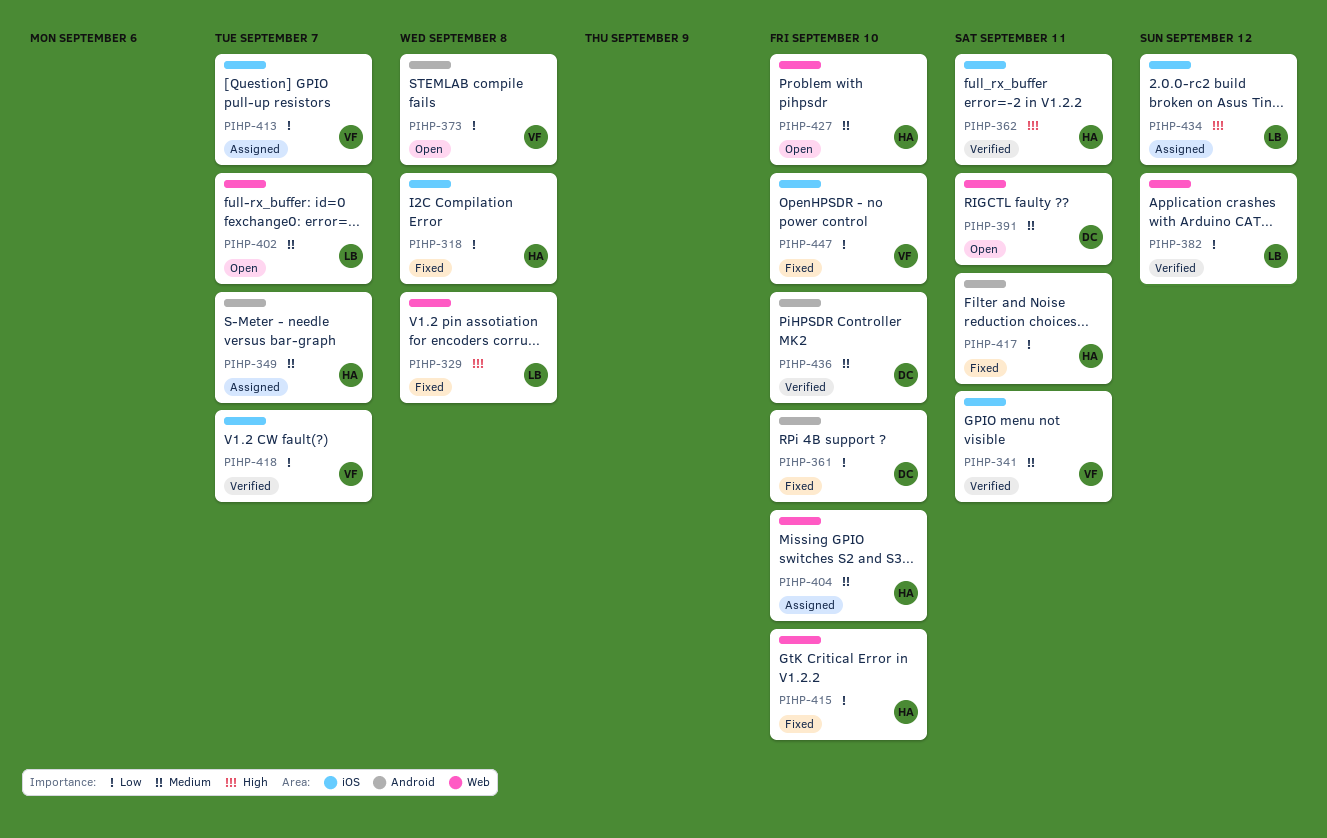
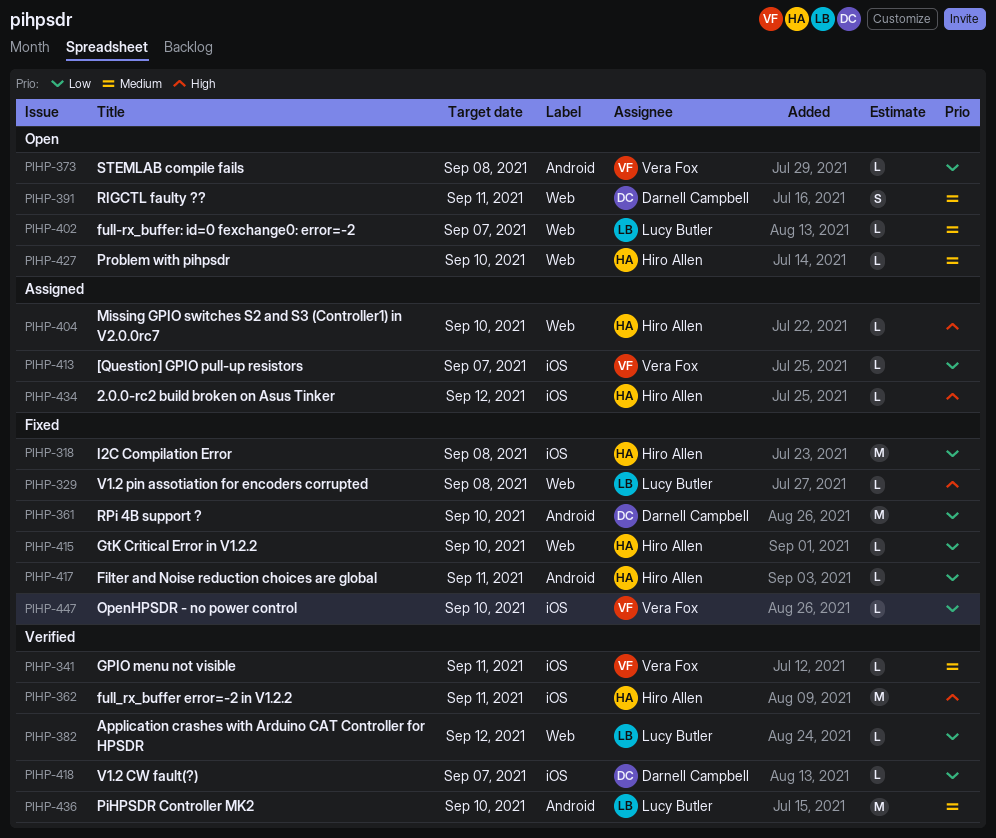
PIHP-349: present -> none
PIHP-404, priority: Medium -> High
PIHP-418, owner: Vera Fox -> Darnell Campbell
PIHP-434, owner: Lucy Butler -> Hiro Allen
PIHP-436, owner: Darnell Campbell -> Lucy Butler

